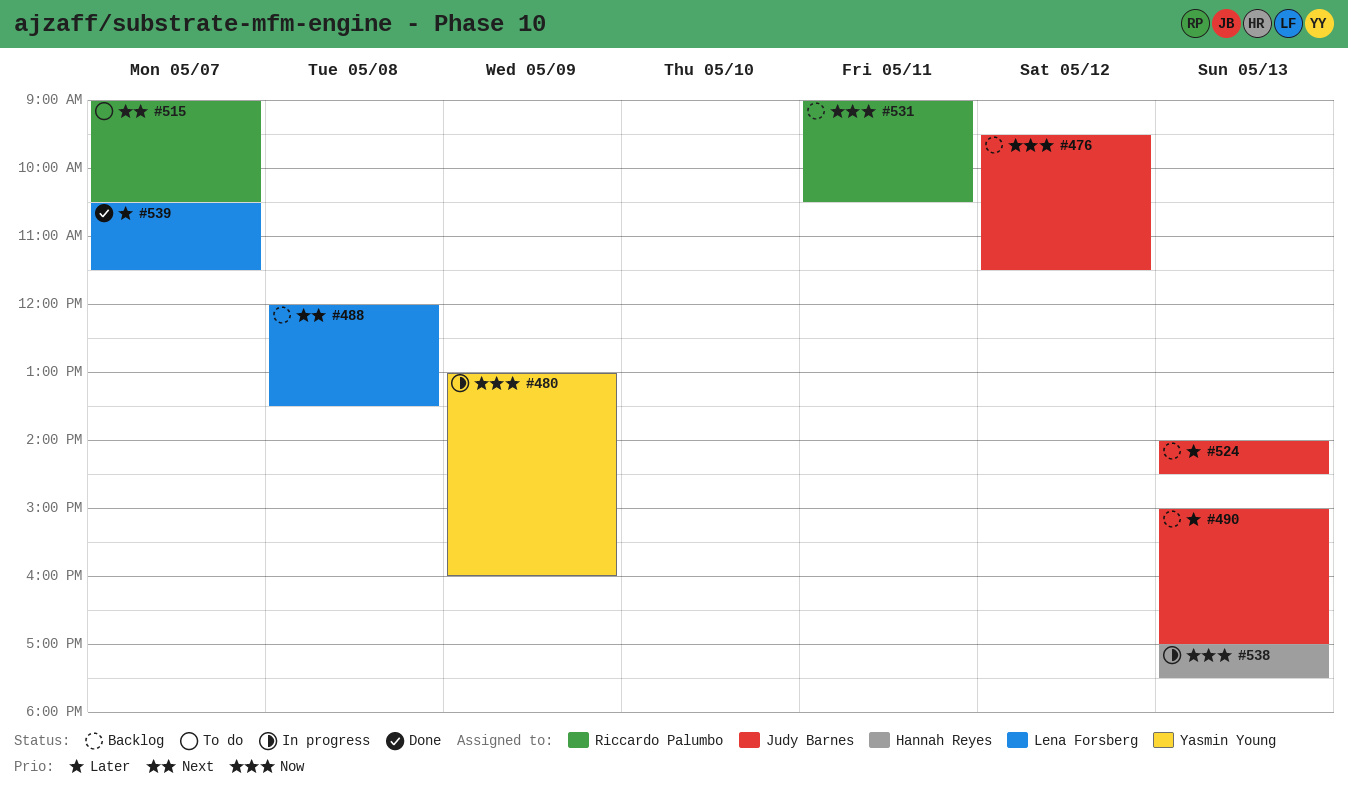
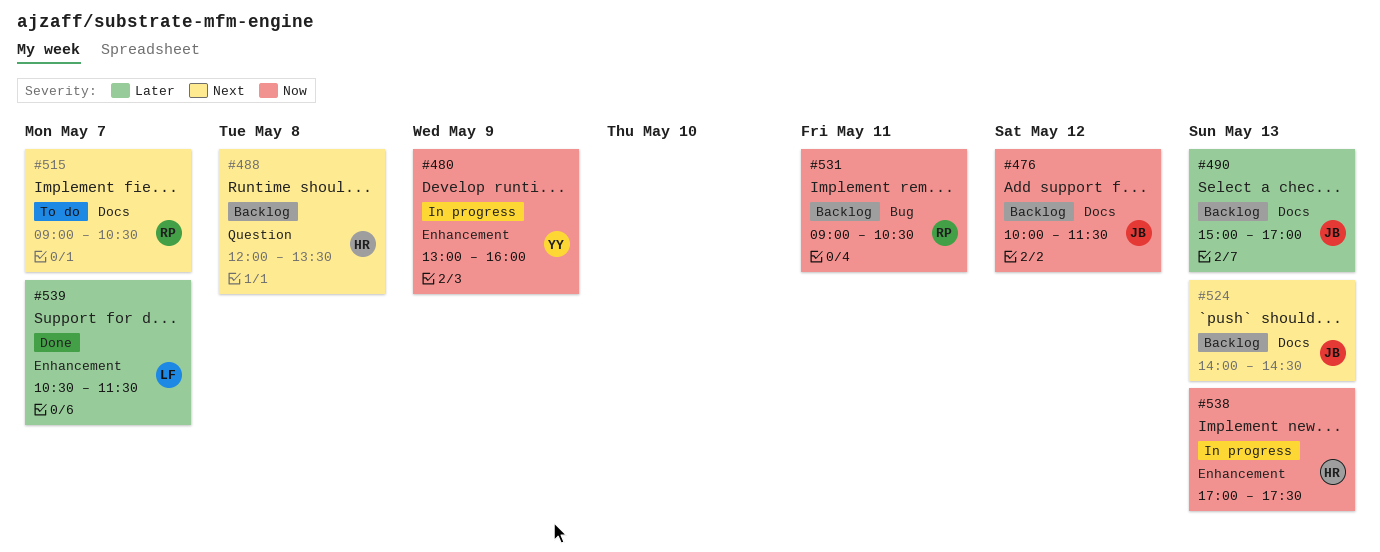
#476, begins: 09:30 -> 10:00
#488, owner: Lena Forsberg -> Hannah Reyes
#524, priority: Later -> Next

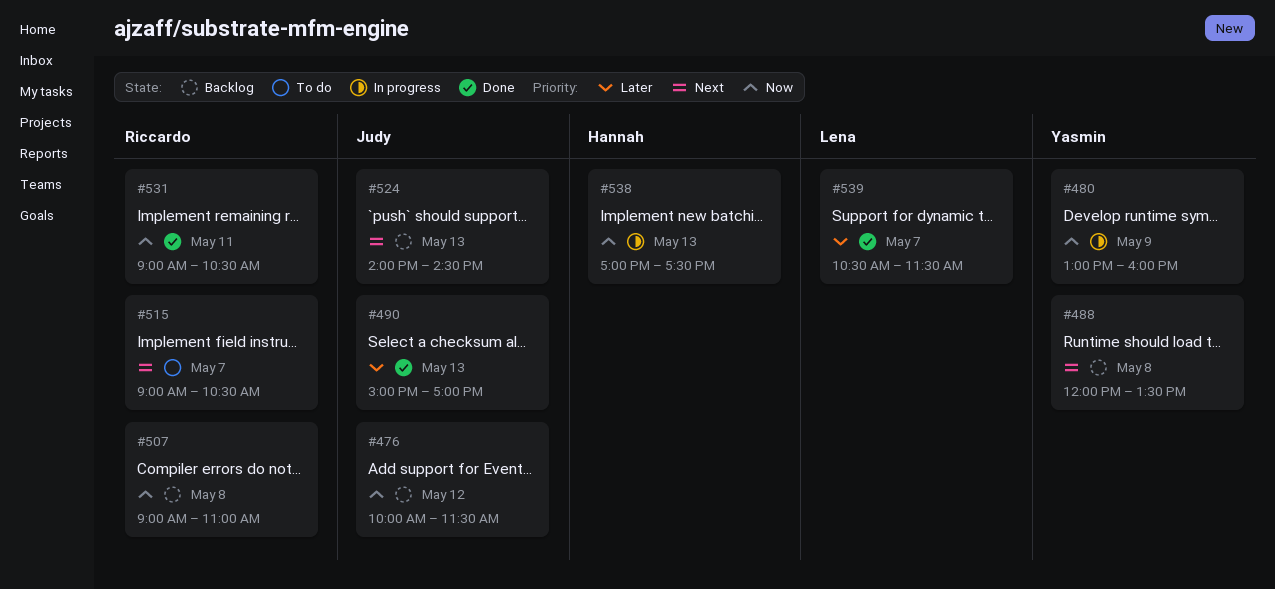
#488, owner: Hannah -> Yasmin
#490, status: Backlog -> Done
#507: none -> present
#531, status: Backlog -> Done

